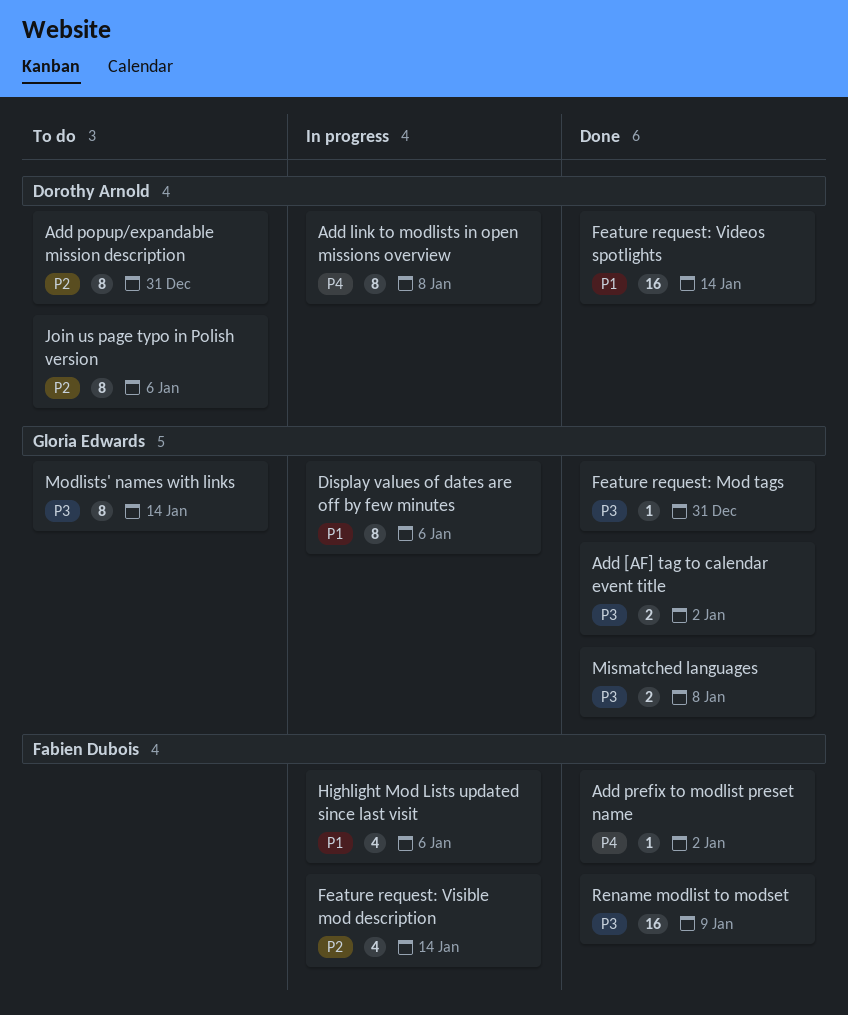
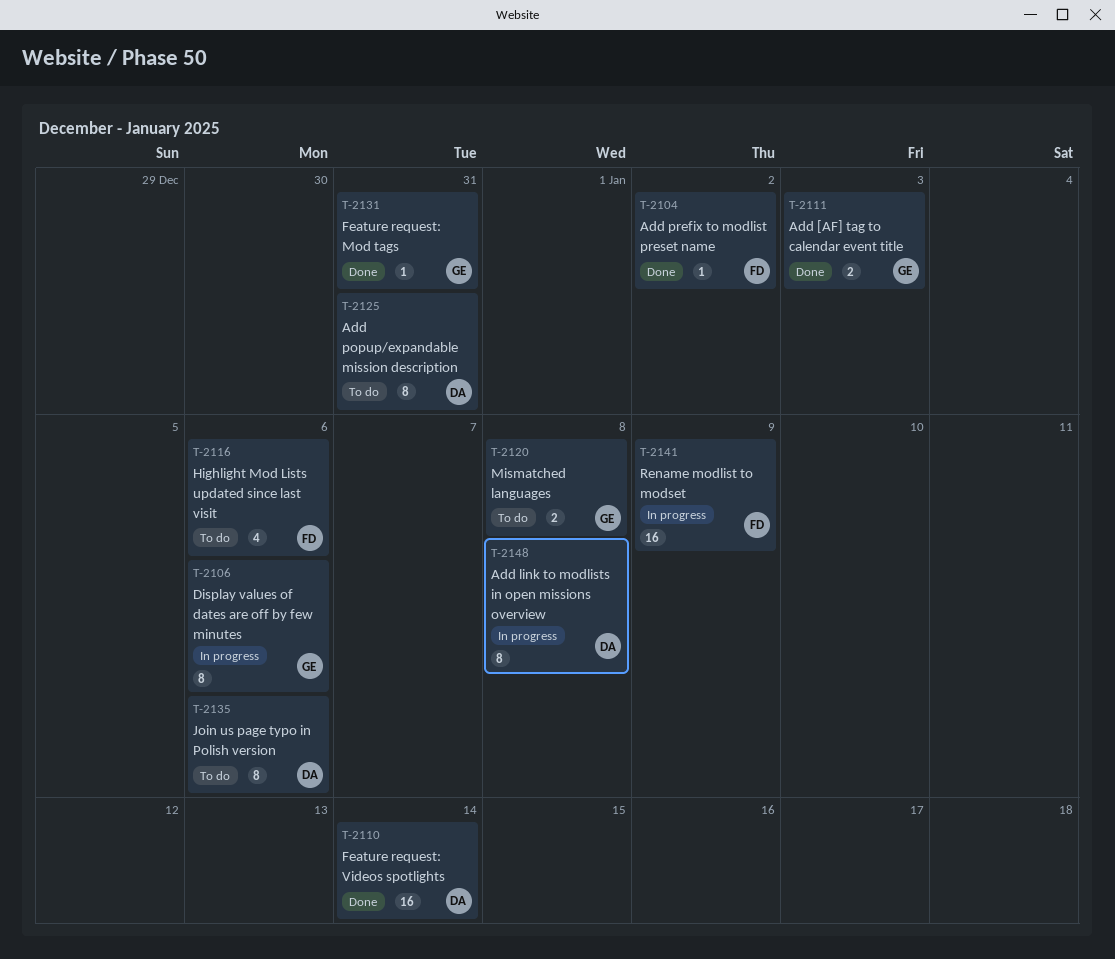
Add [AF] tag to calendar event title, due: Jan 2 -> Jan 3
Feature request: Visible mod description: present -> none
Highlight Mod Lists updated since last visit, status: In progress -> To do
Mismatched languages, status: Done -> To do
Modlists' names with links: present -> none
Rename modlist to modset, status: Done -> In progress

